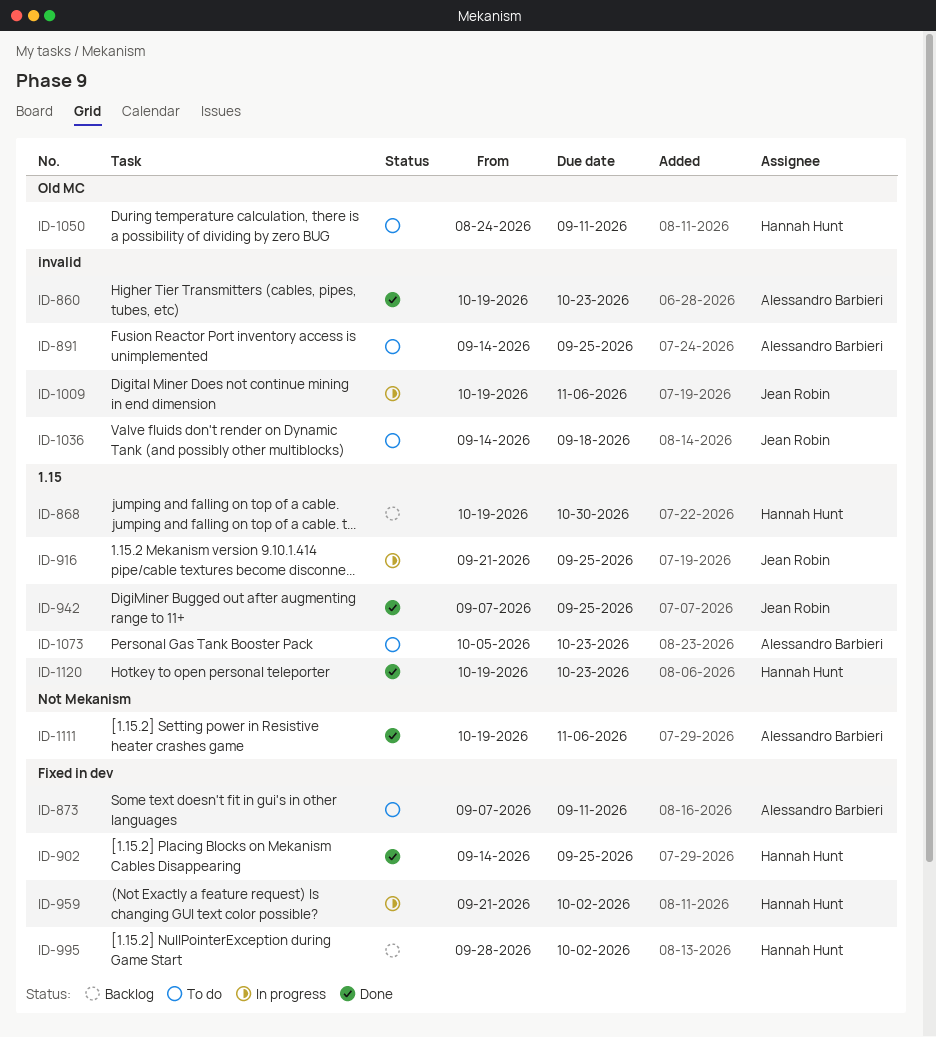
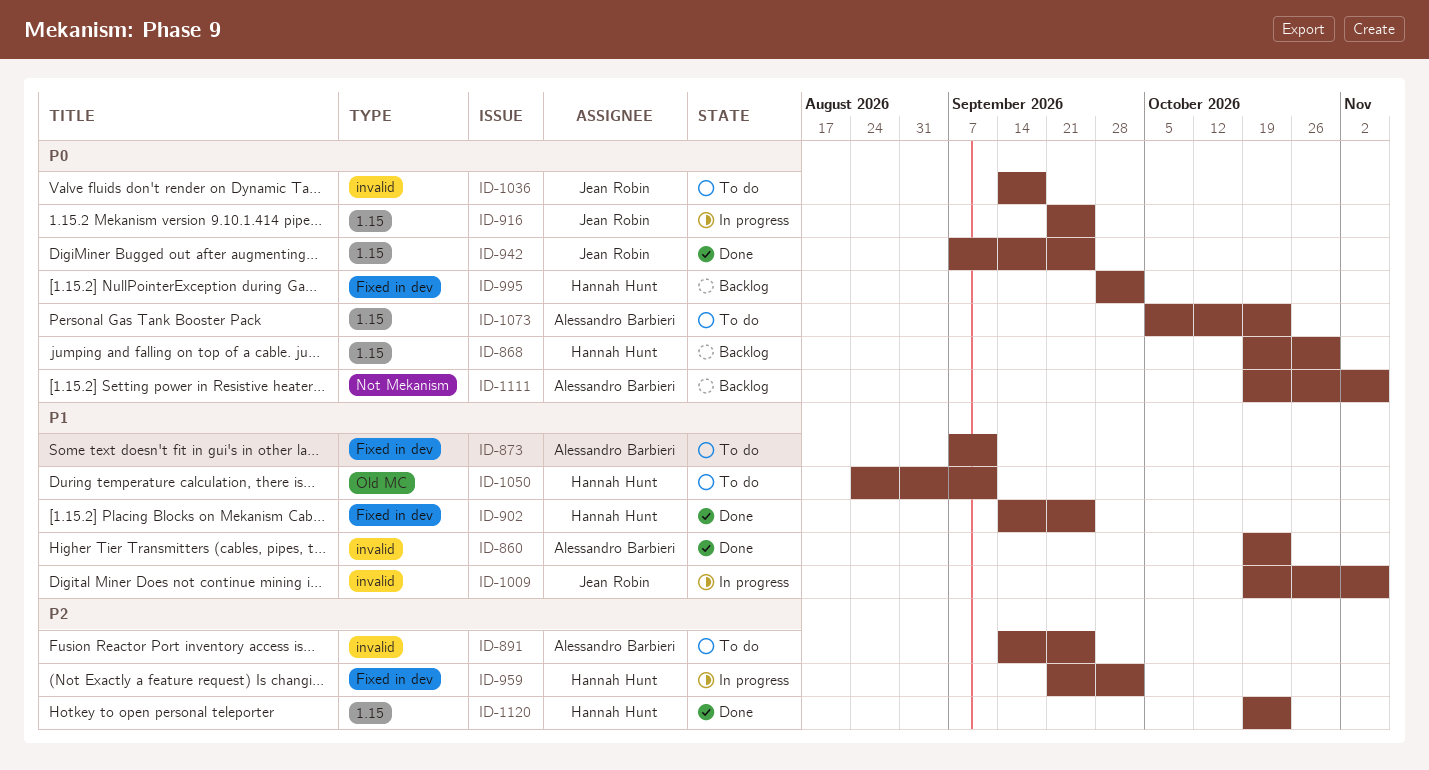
ID-1111, status: Done -> Backlog

